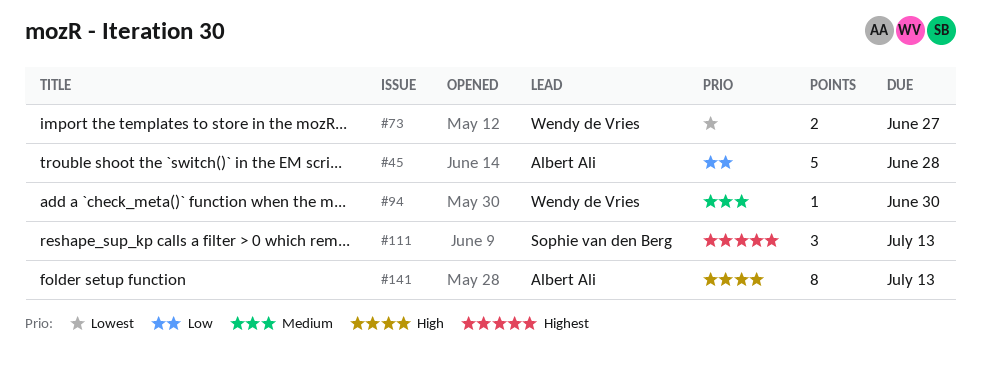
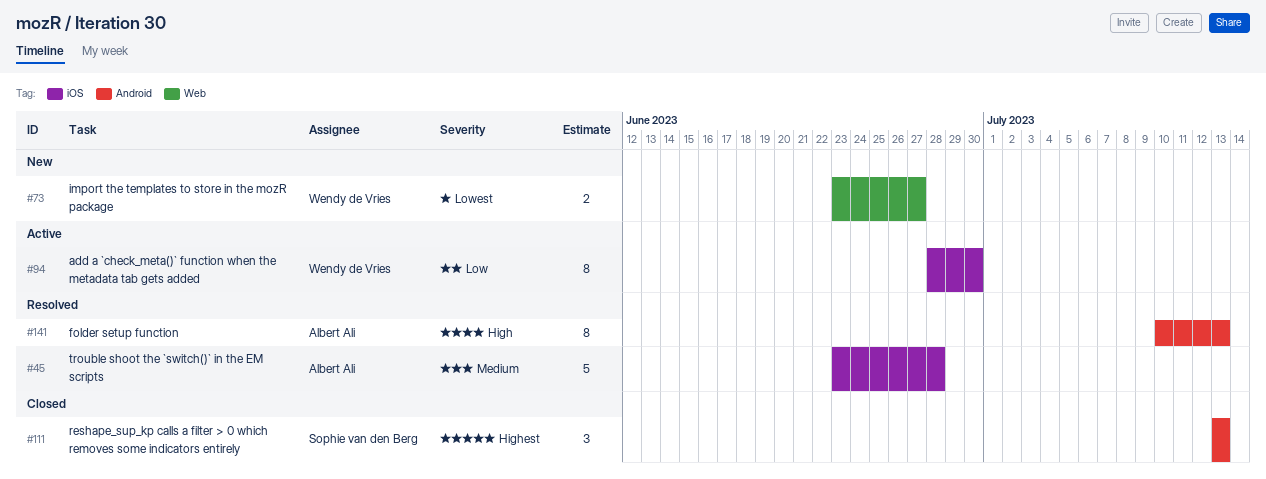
#45, priority: Low -> Medium
#94, priority: Medium -> Low
#94, estimate: 1 -> 8

